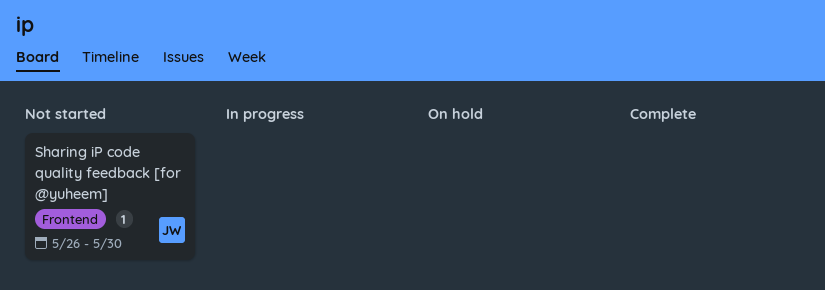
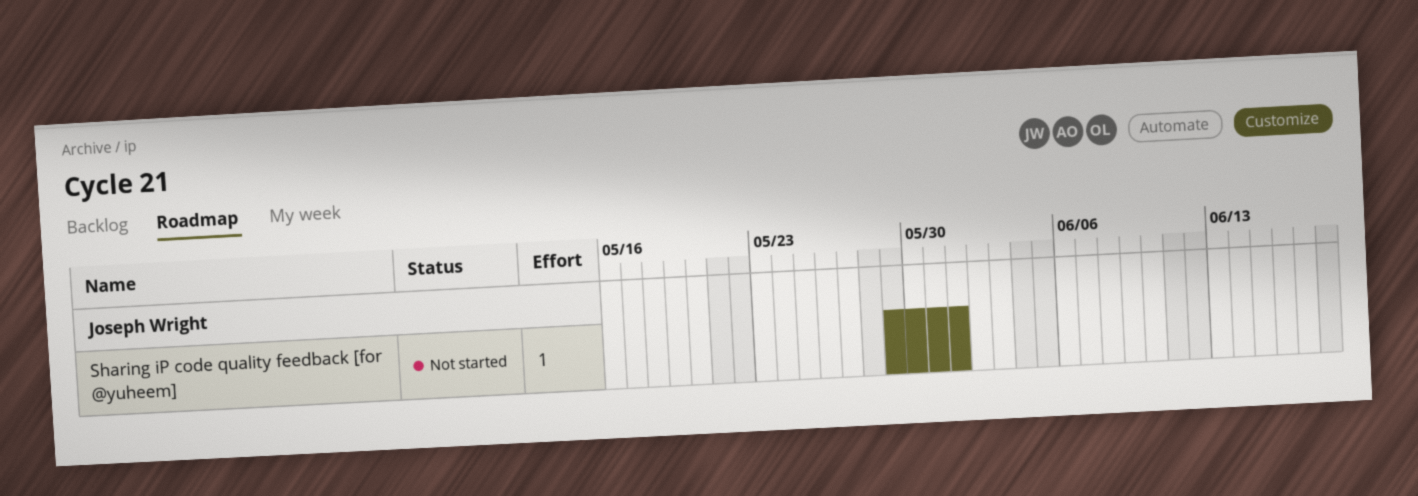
Sharing iP code quality feedback [for @yuheem], start: May 26 -> May 29
Sharing iP code quality feedback [for @yuheem], due: May 30 -> Jun 1

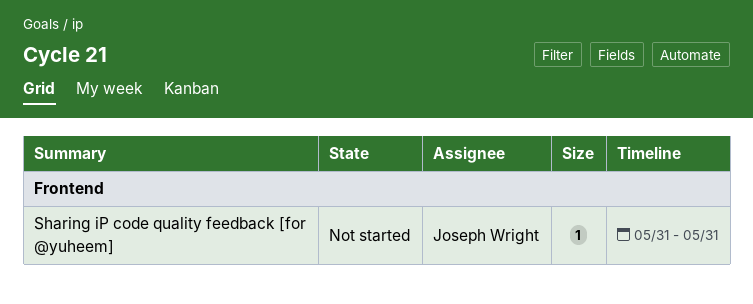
Sharing iP code quality feedback [for @yuheem], start: May 29 -> May 31
Sharing iP code quality feedback [for @yuheem], due: Jun 1 -> May 31

